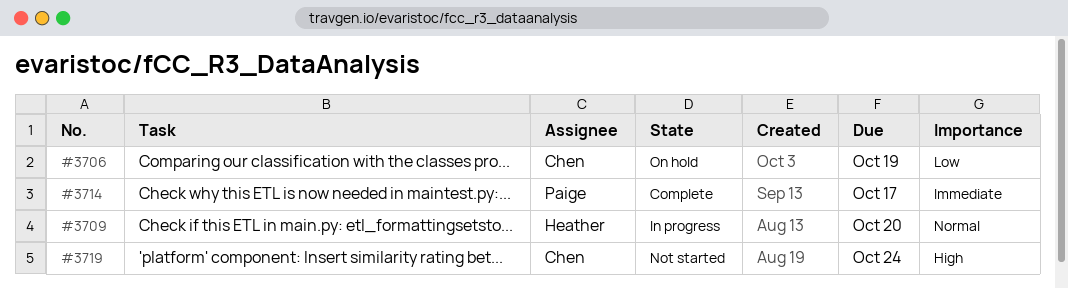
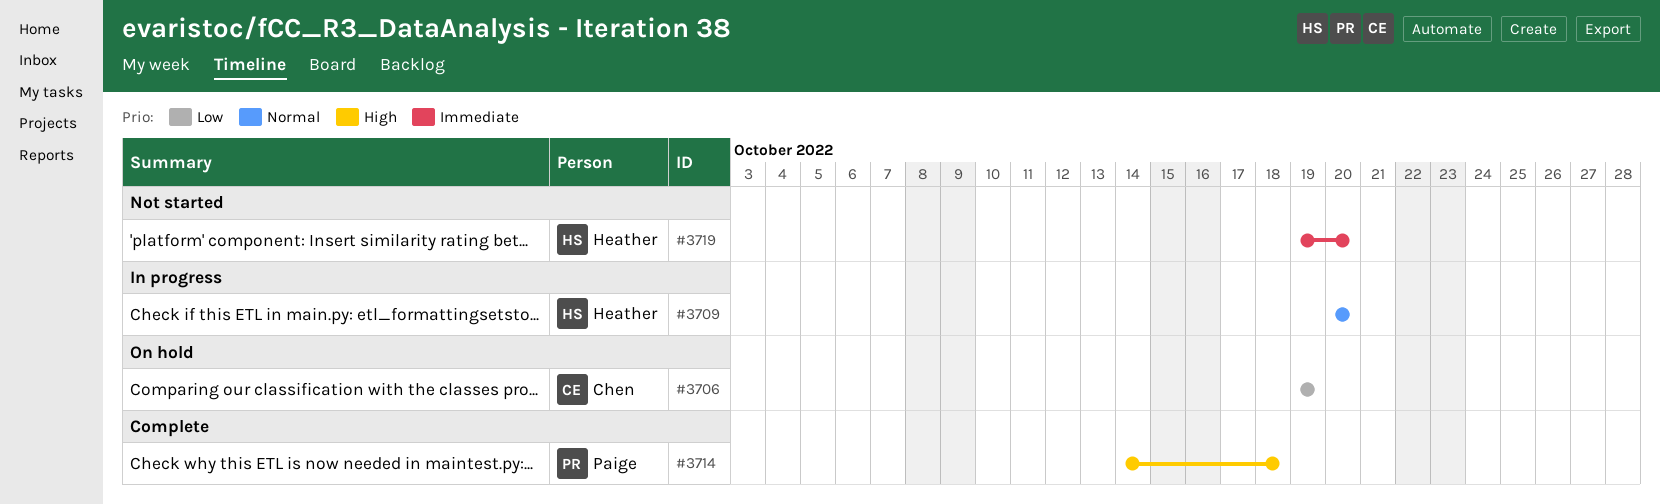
#3714, priority: Immediate -> High
#3714, due: Oct 17 -> Oct 18
#3719, owner: Chen -> Heather
#3719, priority: High -> Immediate
#3719, due: Oct 24 -> Oct 20

